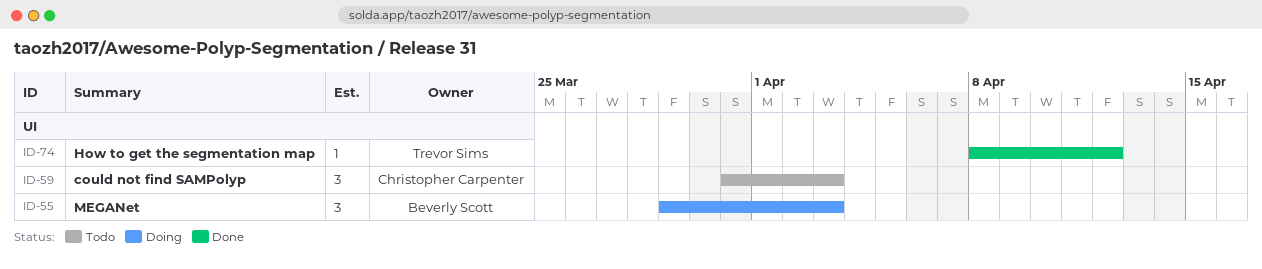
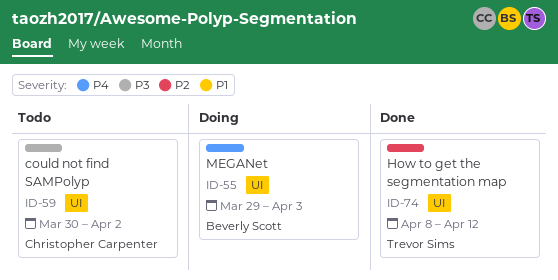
ID-59, start: Mar 31 -> Mar 30
ID-59, due: Apr 3 -> Apr 2

